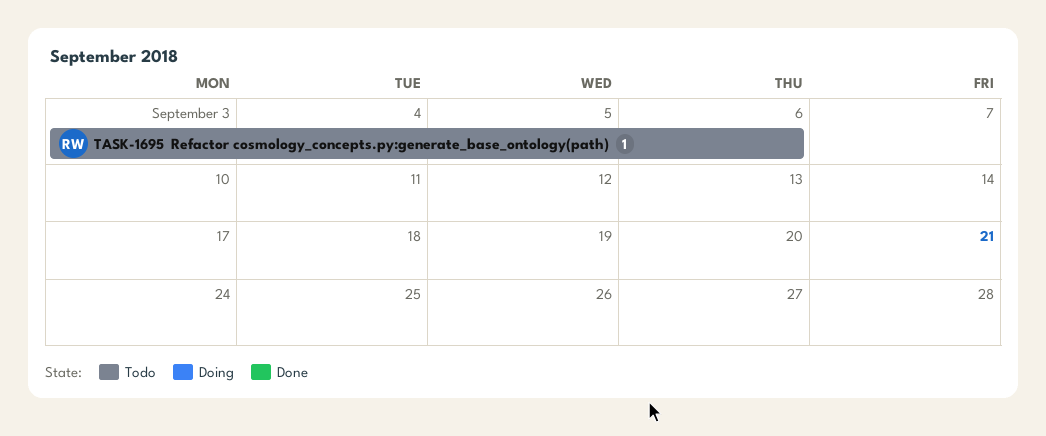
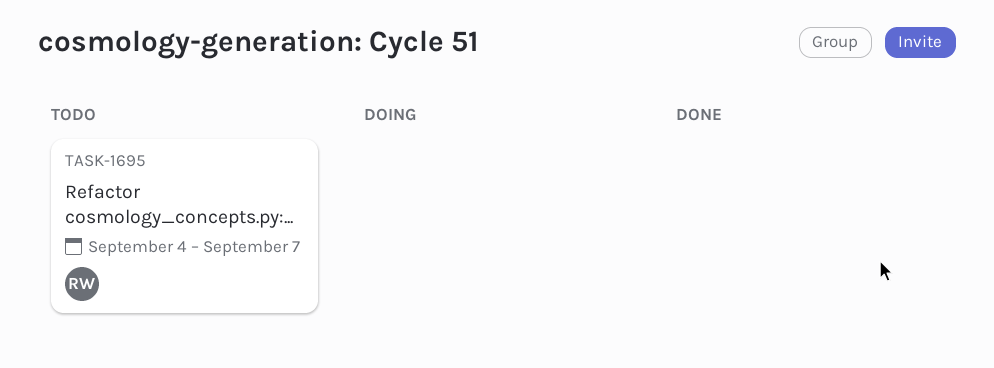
TASK-1695, start: Sep 3 -> Sep 4
TASK-1695, due: Sep 6 -> Sep 7

